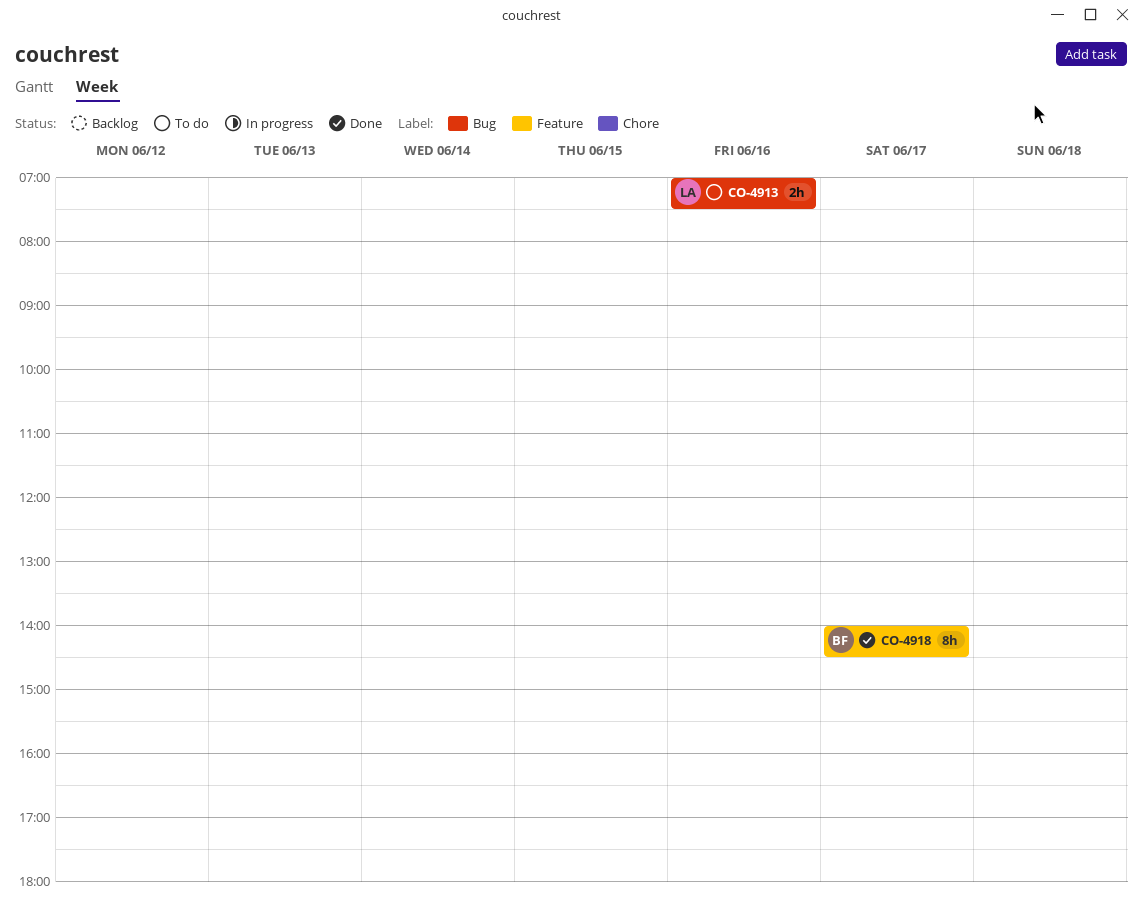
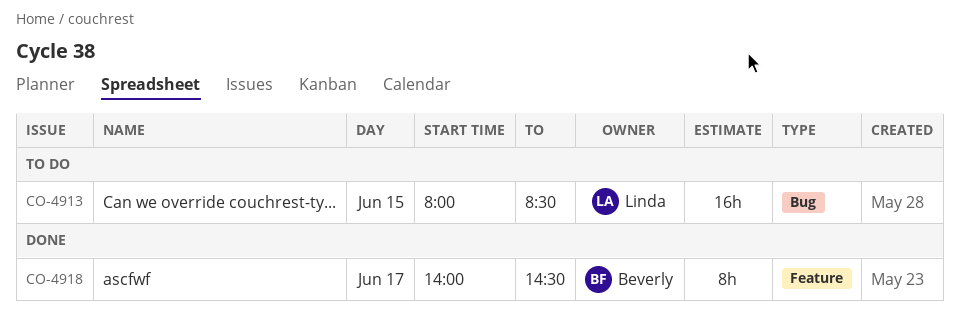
CO-4913, estimate: 2h -> 16h
CO-4913, day: Jun 16 -> Jun 15
CO-4913, begins: 07:00 -> 08:00
CO-4913, ends: 07:30 -> 08:30

